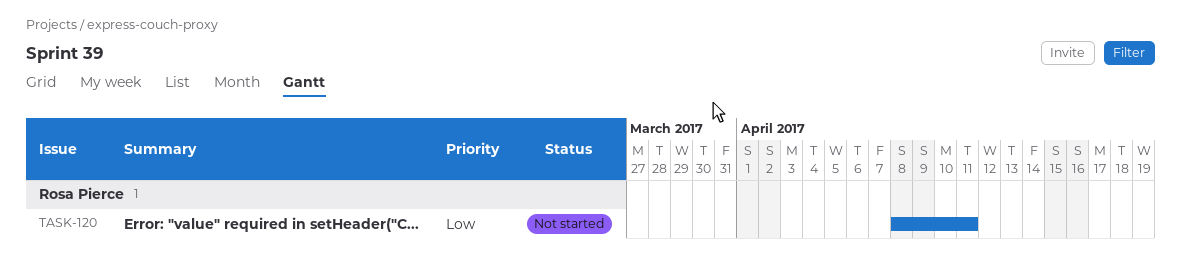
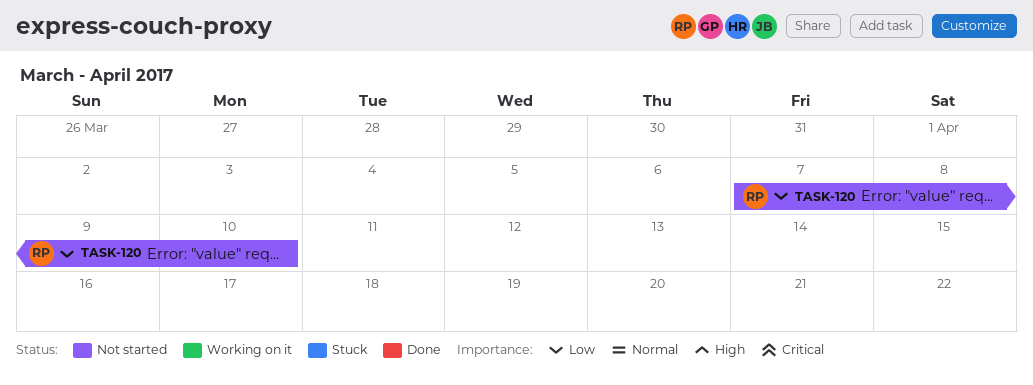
TASK-120, start: Apr 8 -> Apr 7
TASK-120, due: Apr 11 -> Apr 10

